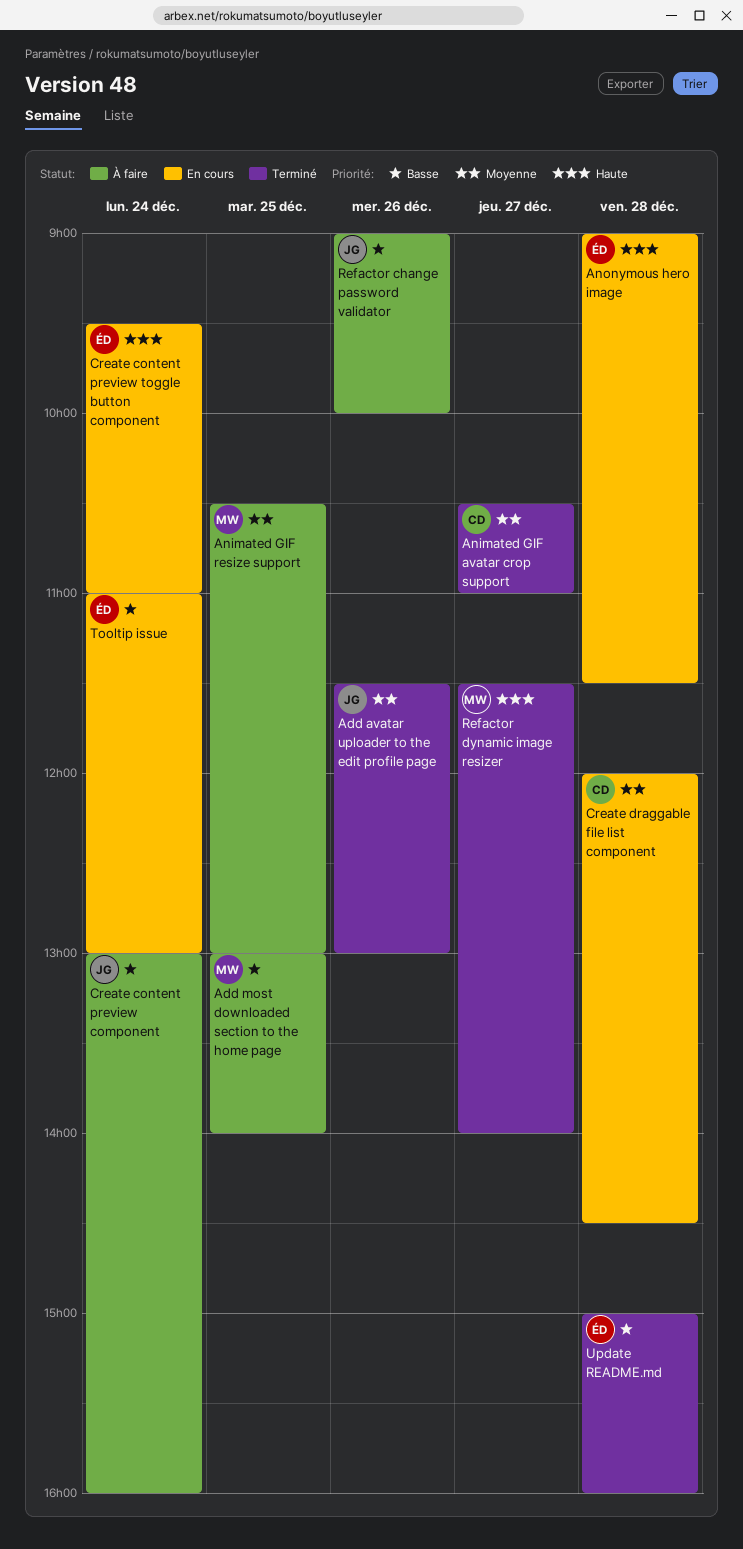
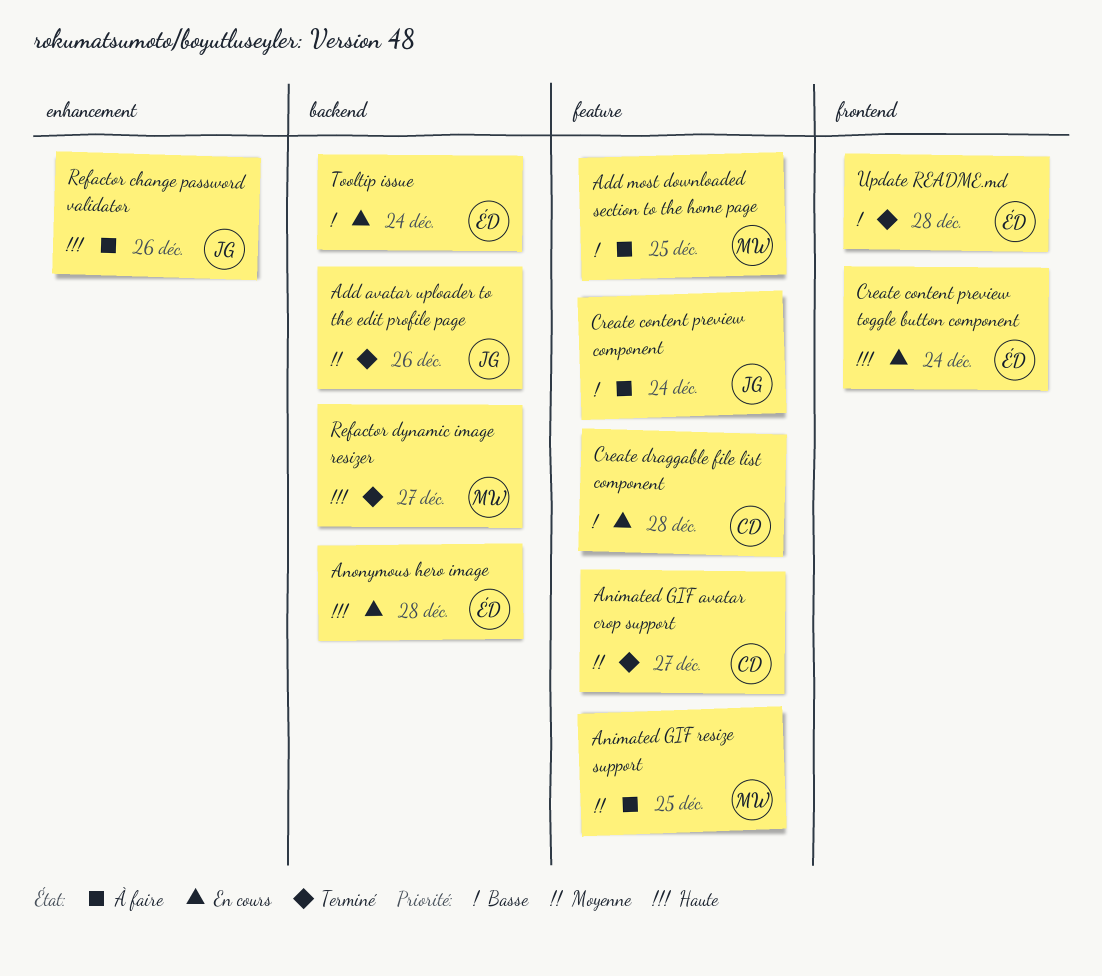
Create draggable file list component, priority: Moyenne -> Basse
Refactor change password validator, priority: Basse -> Haute

